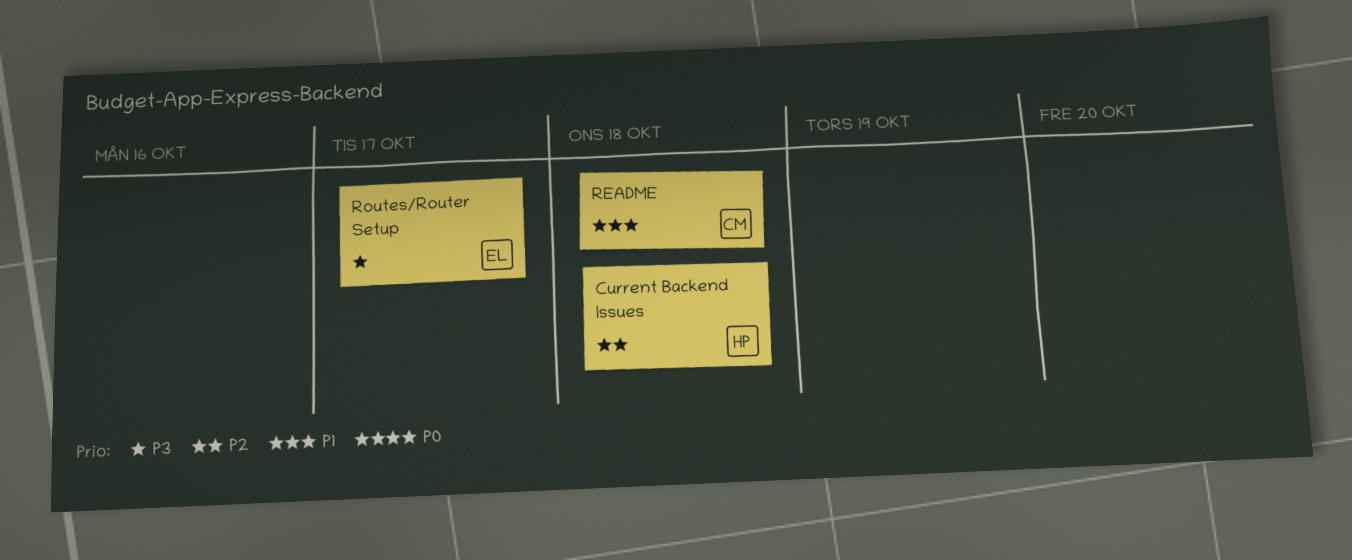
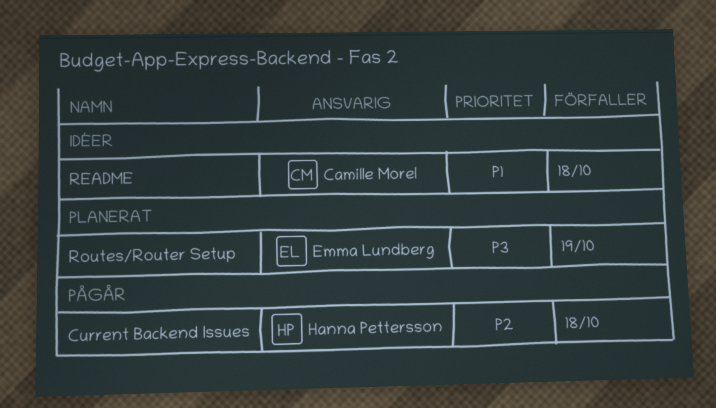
Routes/Router Setup, due: Oct 17 -> Oct 19

